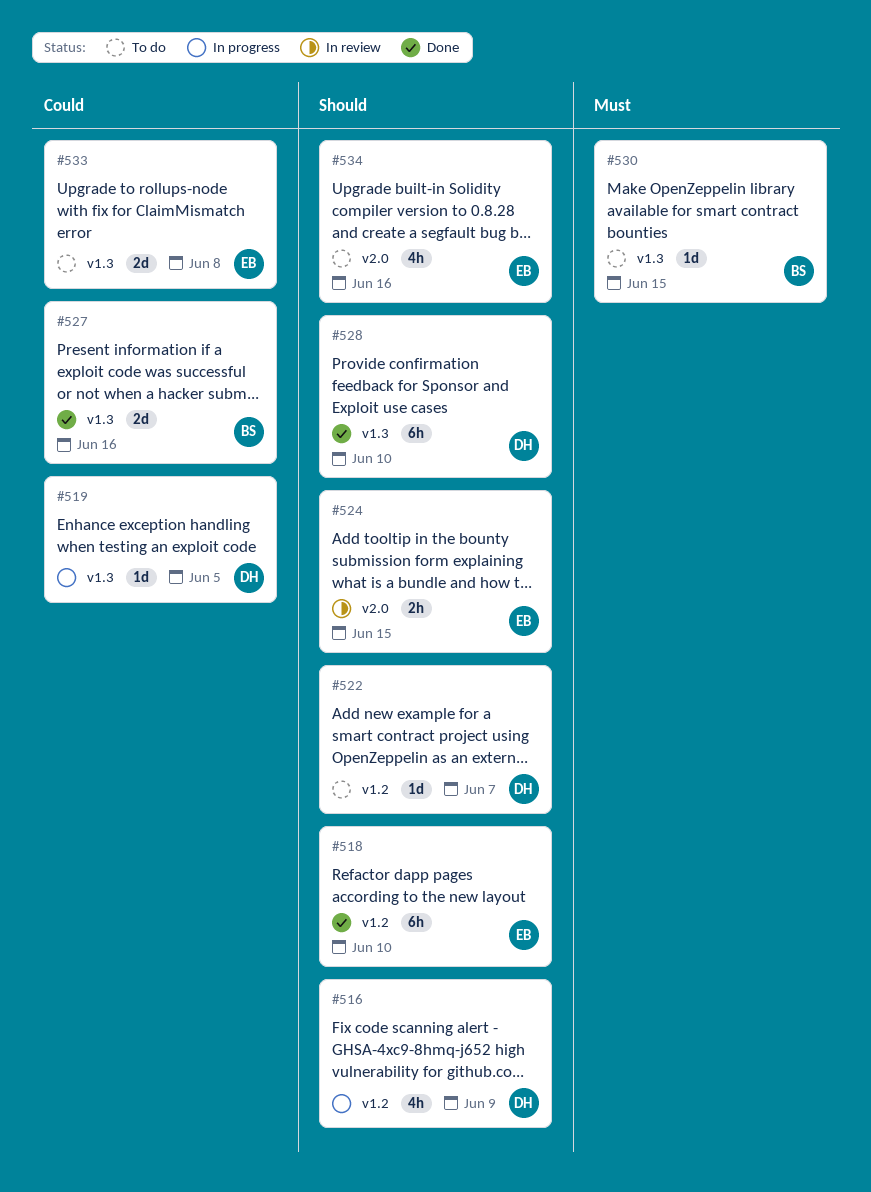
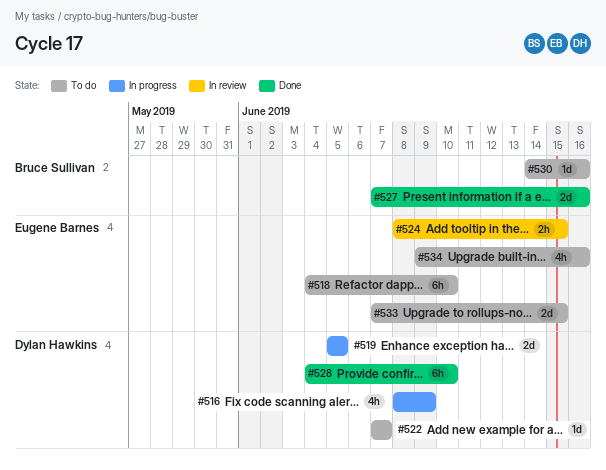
#518, status: Done -> To do
#519, estimate: 1d -> 2d
#530, due: Jun 15 -> Jun 16
#533, due: Jun 8 -> Jun 15

